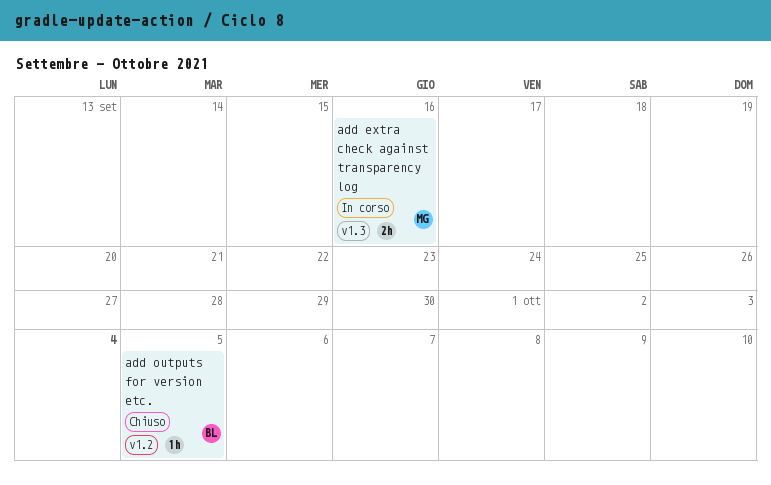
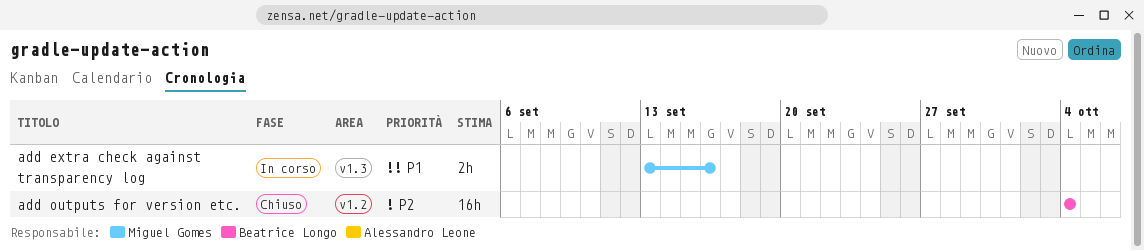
add outputs for version etc., estimate: 1h -> 16h
add outputs for version etc., due: Oct 5 -> Oct 4

